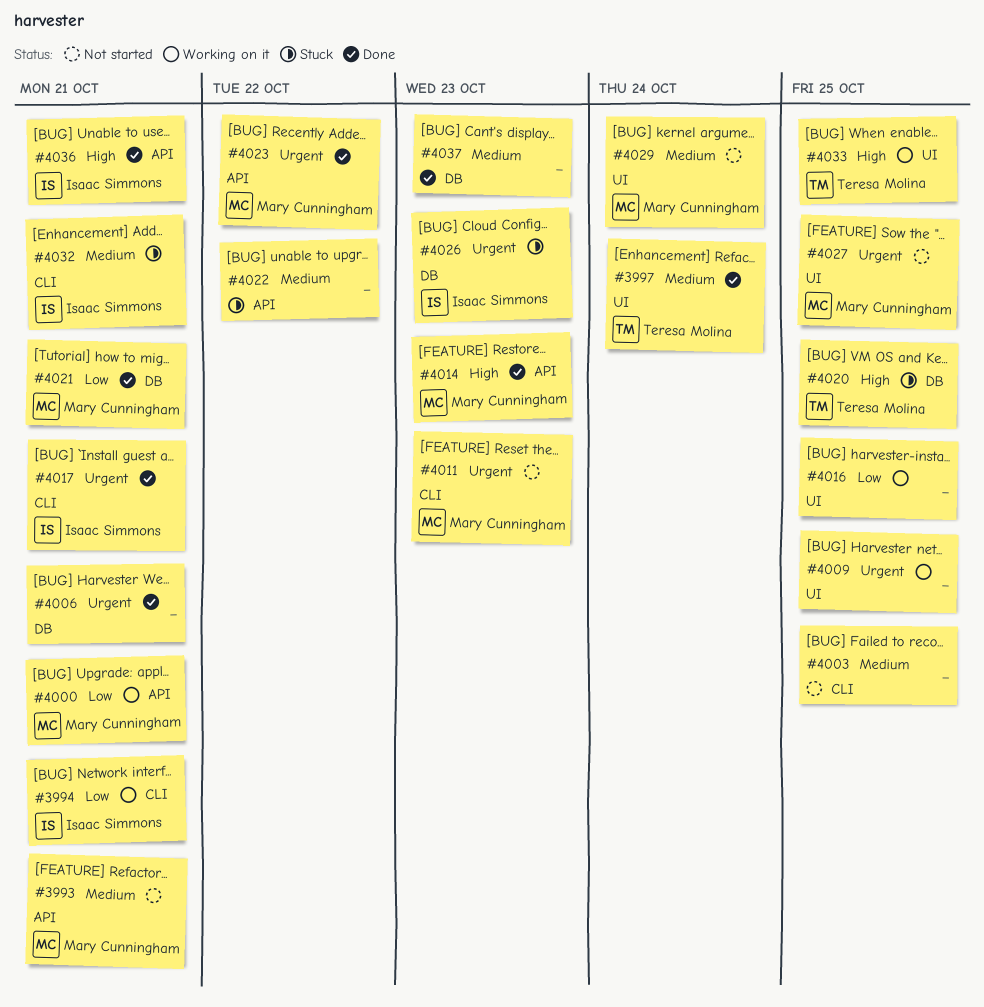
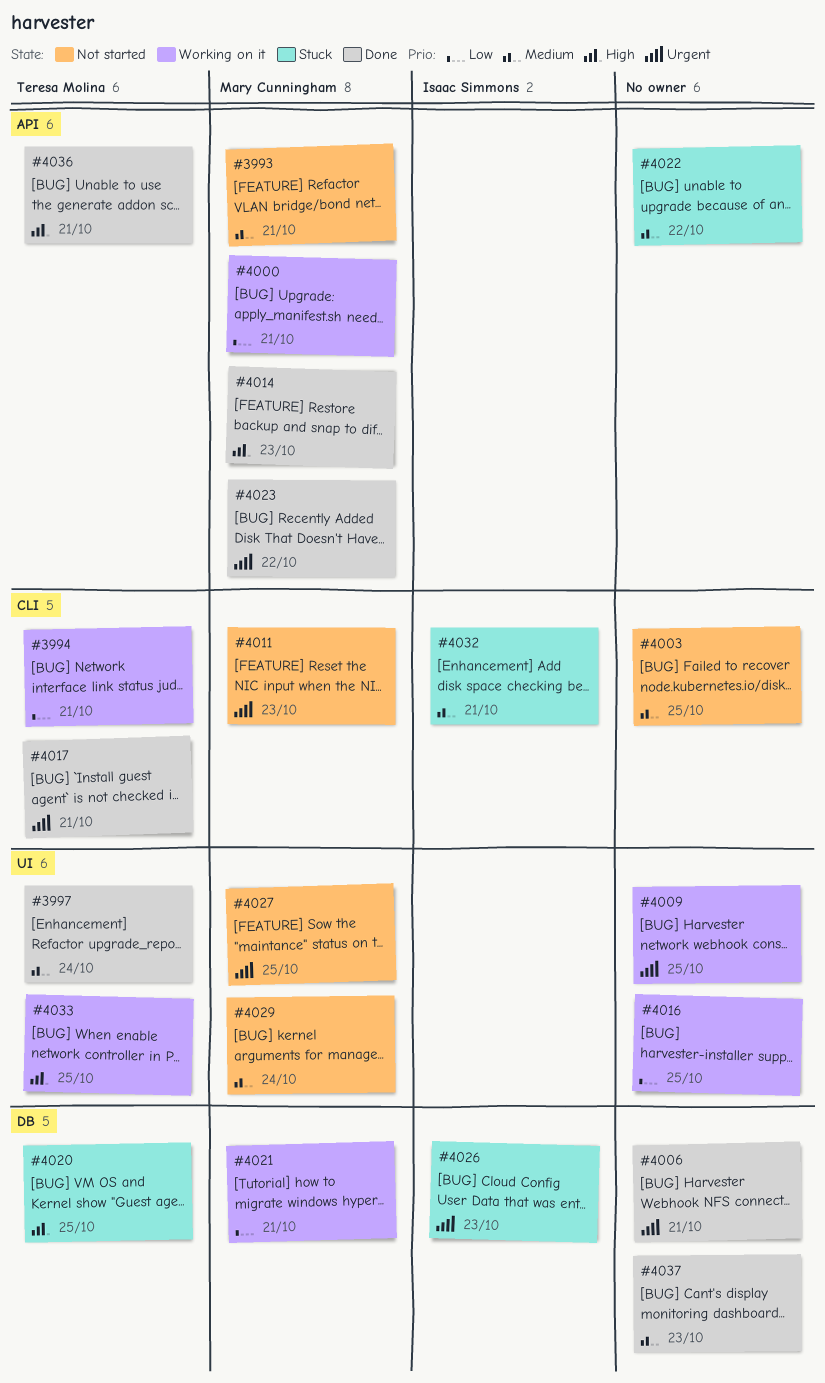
#3994, owner: Isaac Simmons -> Teresa Molina
#4017, owner: Isaac Simmons -> Teresa Molina
#4021, status: Done -> Working on it
#4036, owner: Isaac Simmons -> Teresa Molina

